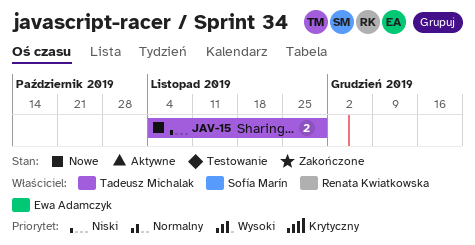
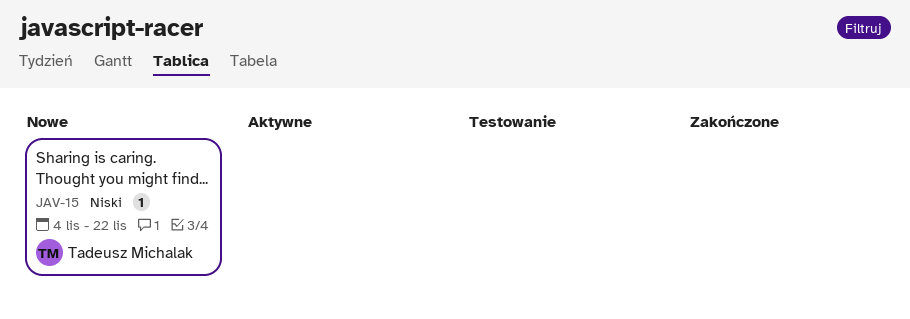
JAV-15, estimate: 2 -> 1
JAV-15, due: Nov 29 -> Nov 22

